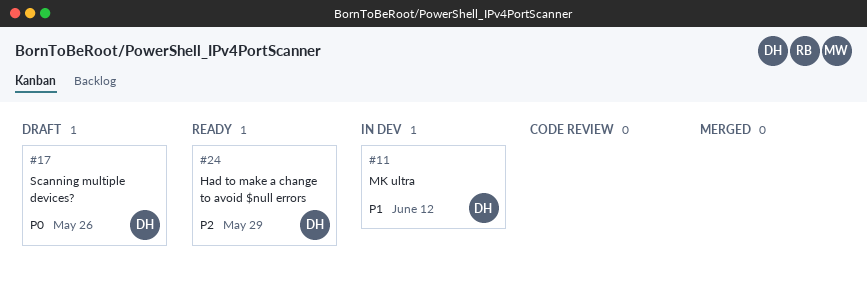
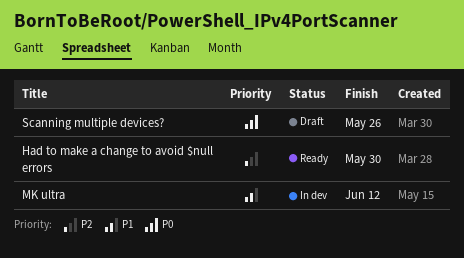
Had to make a change to avoid $null errors, due: May 29 -> May 30

